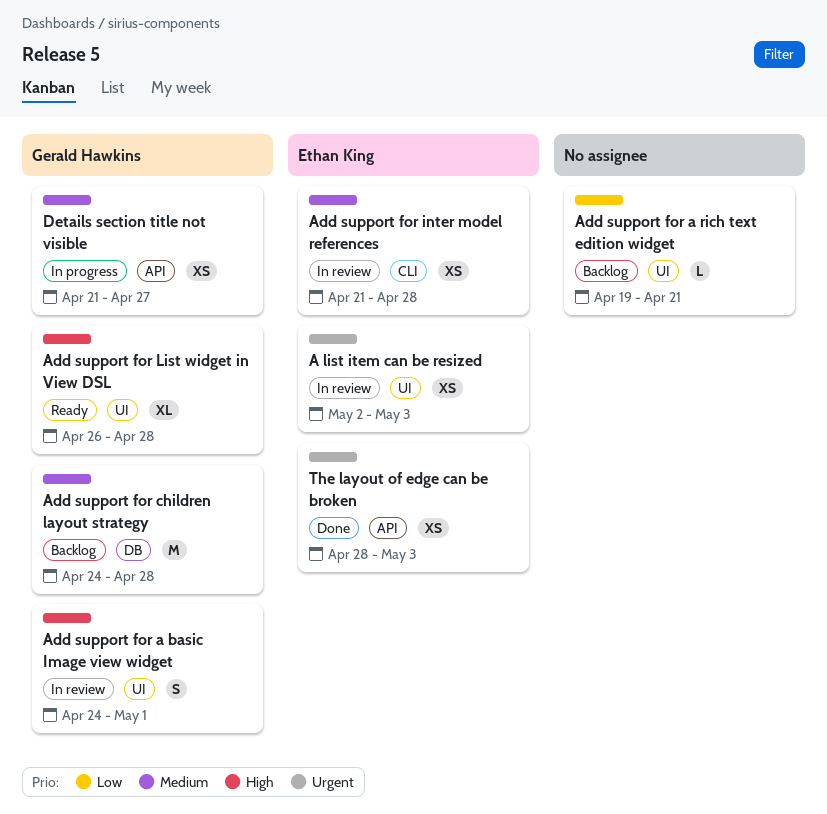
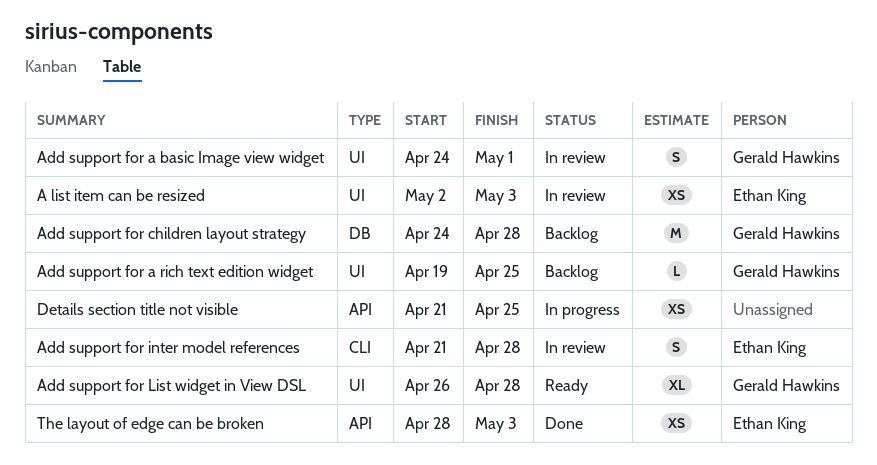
Add support for a rich text edition widget, owner: none -> Gerald Hawkins
Add support for a rich text edition widget, due: Apr 21 -> Apr 25
Add support for inter model references, estimate: XS -> S
Details section title not visible, owner: Gerald Hawkins -> none
Details section title not visible, due: Apr 27 -> Apr 25

